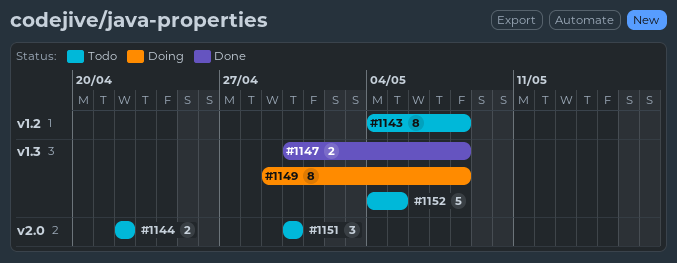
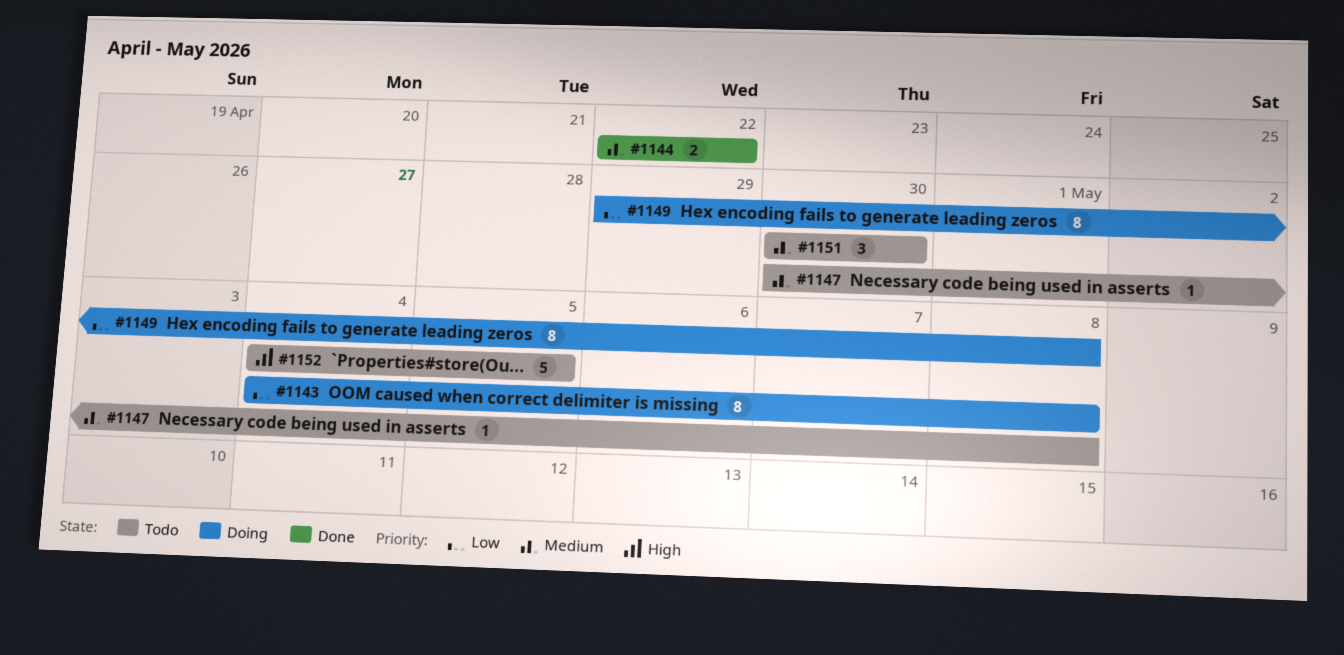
#1143, status: Todo -> Doing
#1144, status: Todo -> Done
#1147, status: Done -> Todo
#1147, estimate: 2 -> 1

